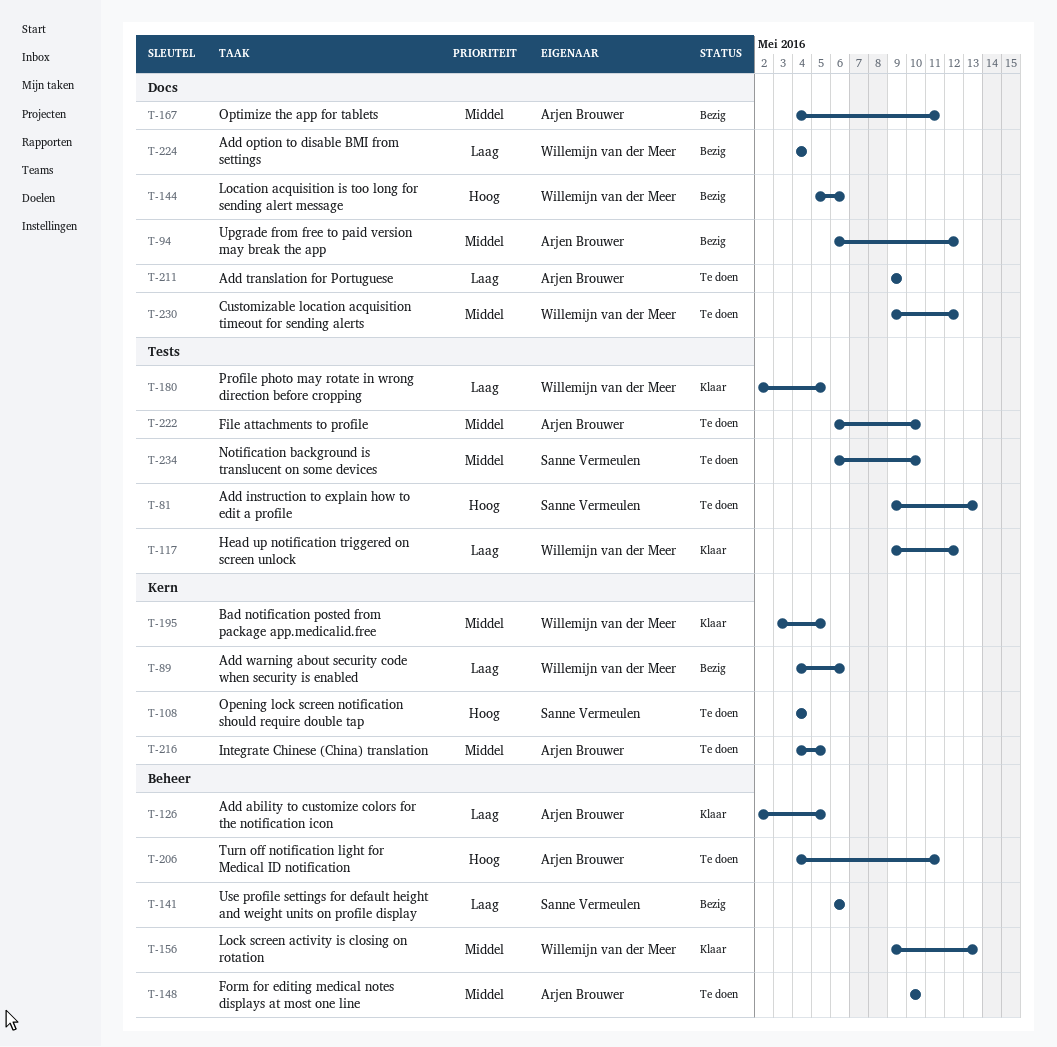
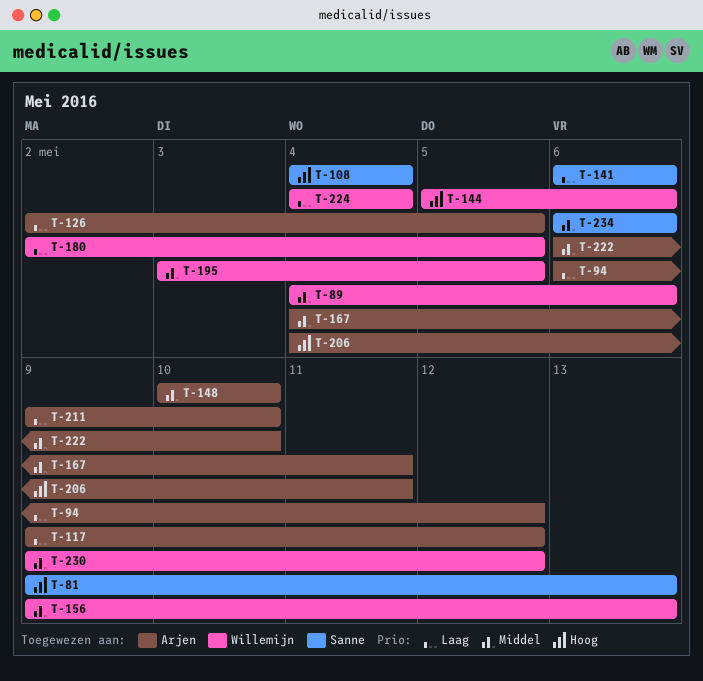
T-89, priority: Laag -> Middel
T-94, priority: Middel -> Laag
T-117, owner: Willemijn van der Meer -> Arjen Brouwer
T-211, due: May 9 -> May 10
T-216: present -> none
T-234, due: May 10 -> May 6

